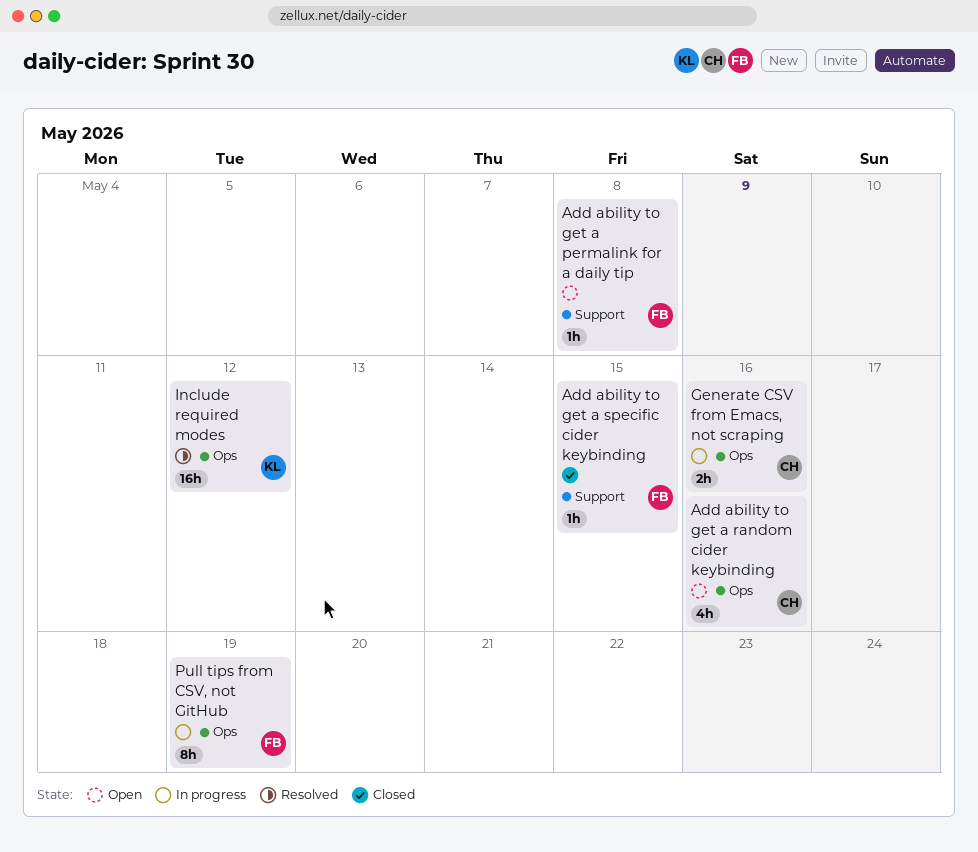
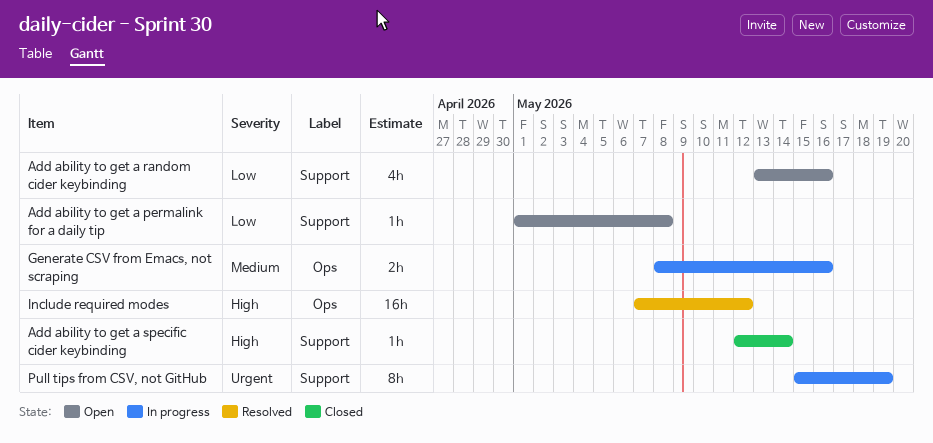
Add ability to get a random cider keybinding, label: Ops -> Support
Add ability to get a specific cider keybinding, due: May 15 -> May 14
Pull tips from CSV, not GitHub, label: Ops -> Support

